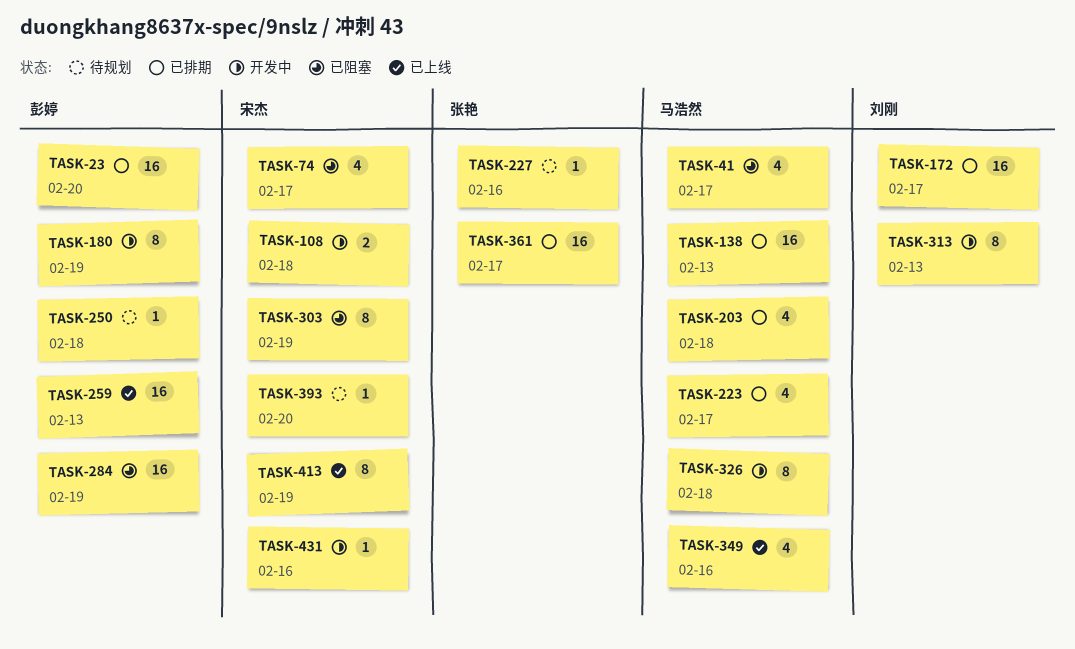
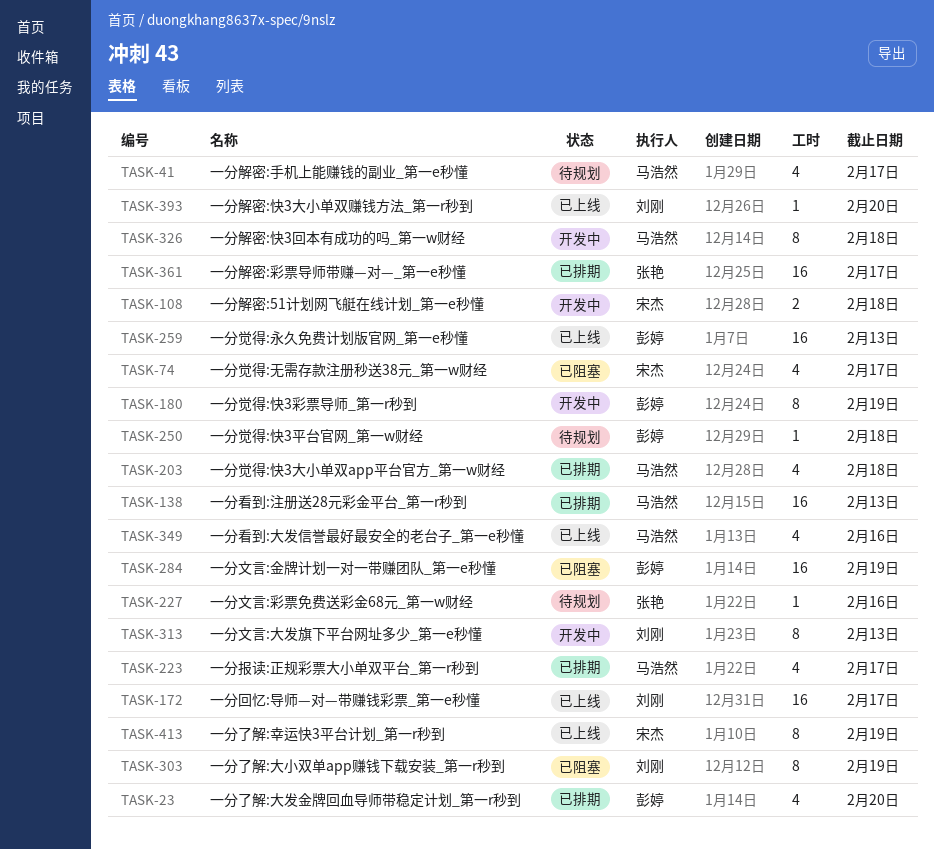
TASK-23, estimate: 16 -> 4
TASK-41, status: 已阻塞 -> 待规划
TASK-172, status: 已排期 -> 已上线
TASK-303, owner: 宋杰 -> 刘刚
TASK-393, status: 待规划 -> 已上线
TASK-393, owner: 宋杰 -> 刘刚
TASK-431: present -> none

